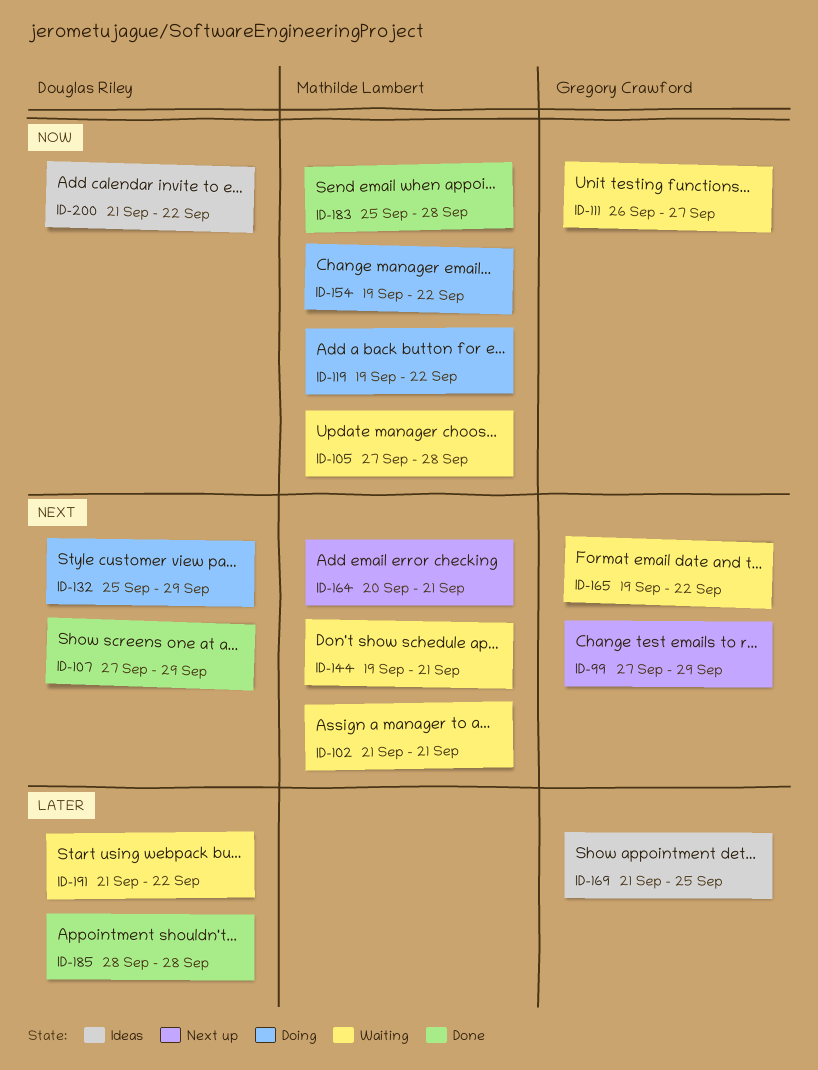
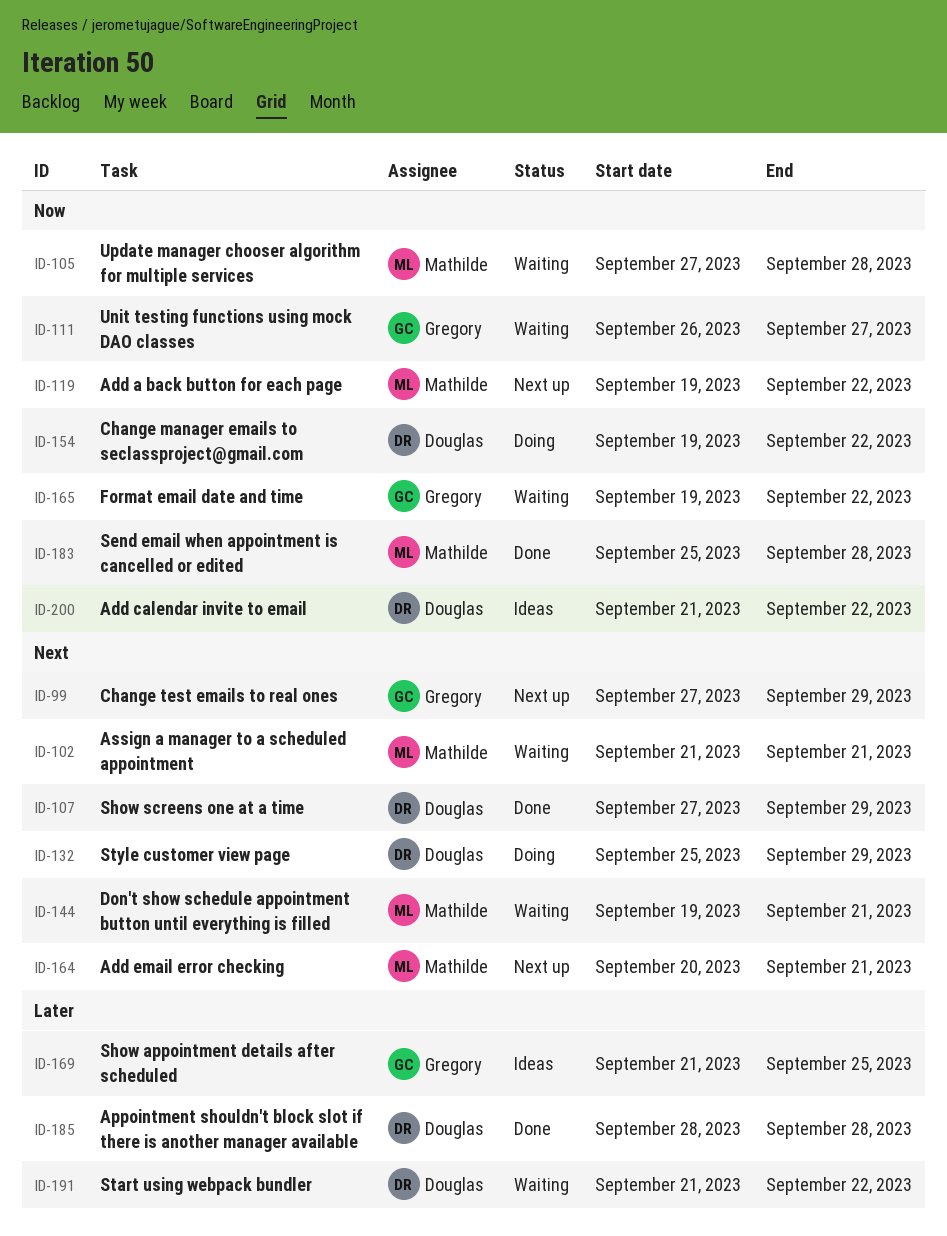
ID-119, status: Doing -> Next up
ID-154, owner: Mathilde Lambert -> Douglas Riley
ID-165, priority: Next -> Now

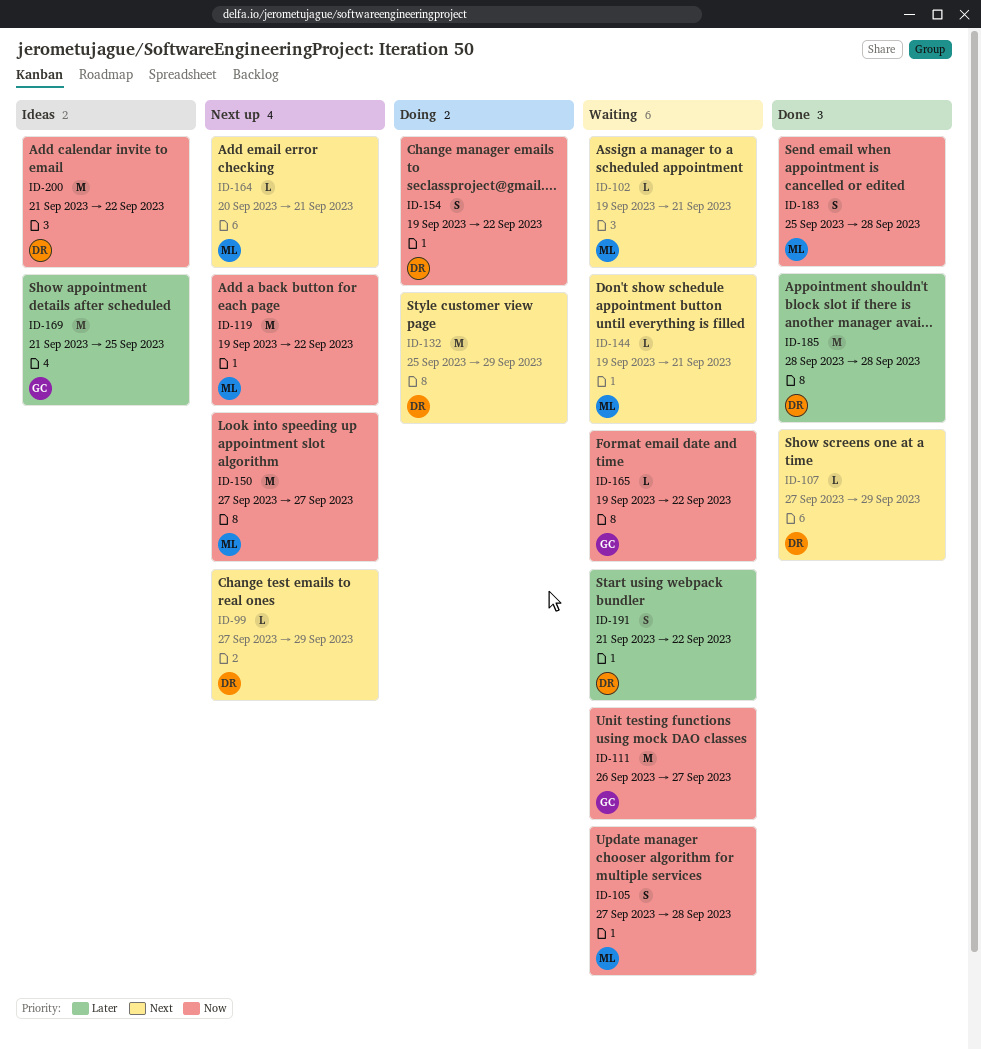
ID-99, owner: Gregory -> Douglas
ID-102, start: Sep 21 -> Sep 19
ID-150: none -> present

